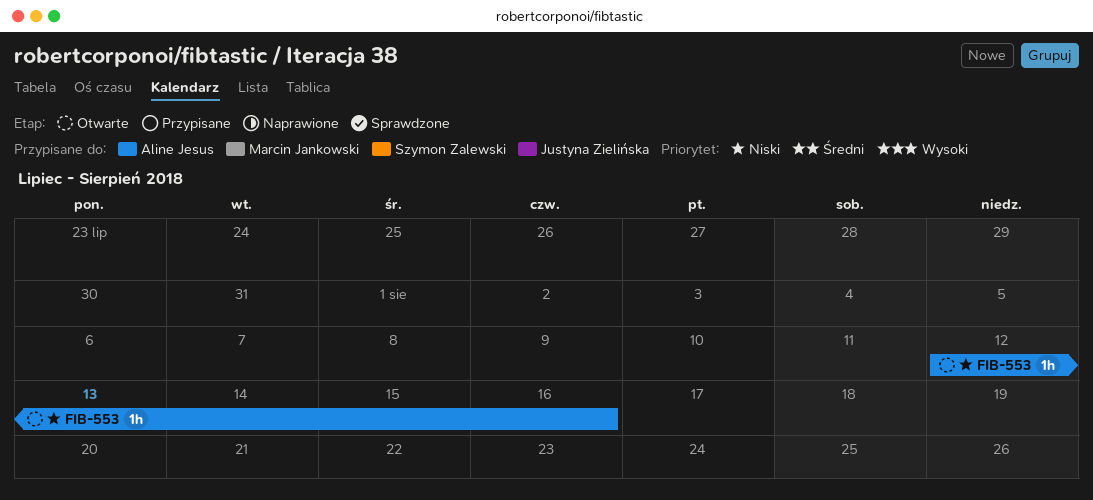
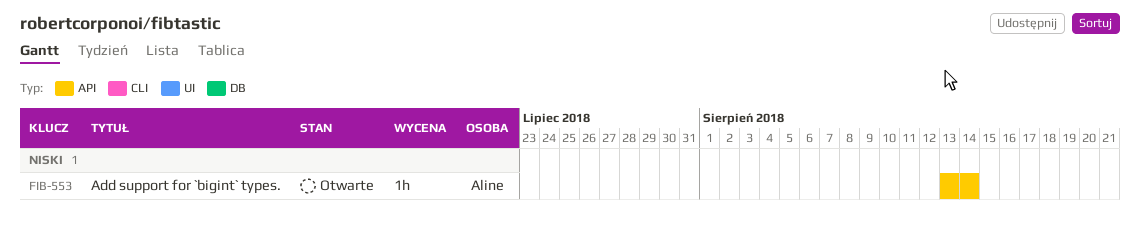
FIB-553, start: Aug 12 -> Aug 13
FIB-553, due: Aug 16 -> Aug 14

